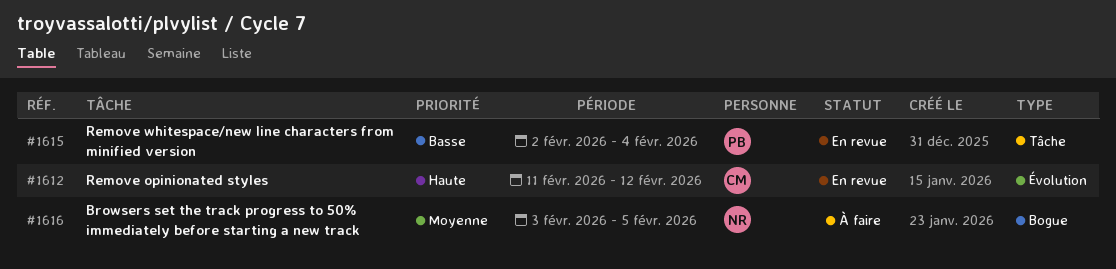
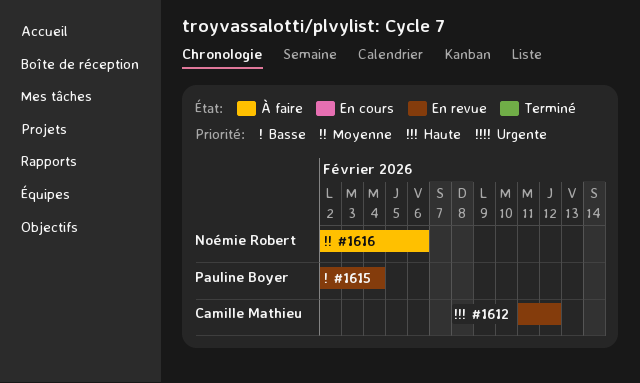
#1616, start: Feb 3 -> Feb 2
#1616, due: Feb 5 -> Feb 6

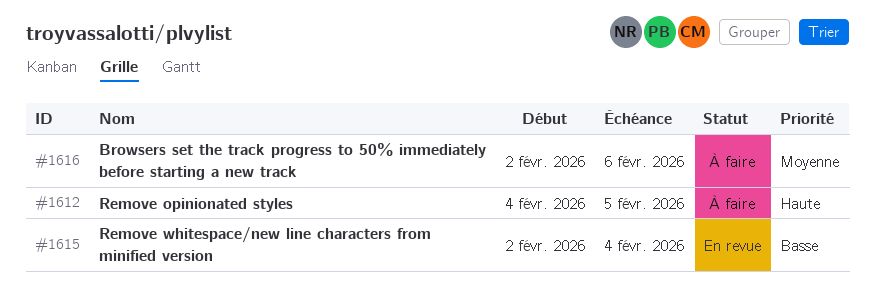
#1612, status: En revue -> À faire
#1612, start: Feb 11 -> Feb 4
#1612, due: Feb 12 -> Feb 5

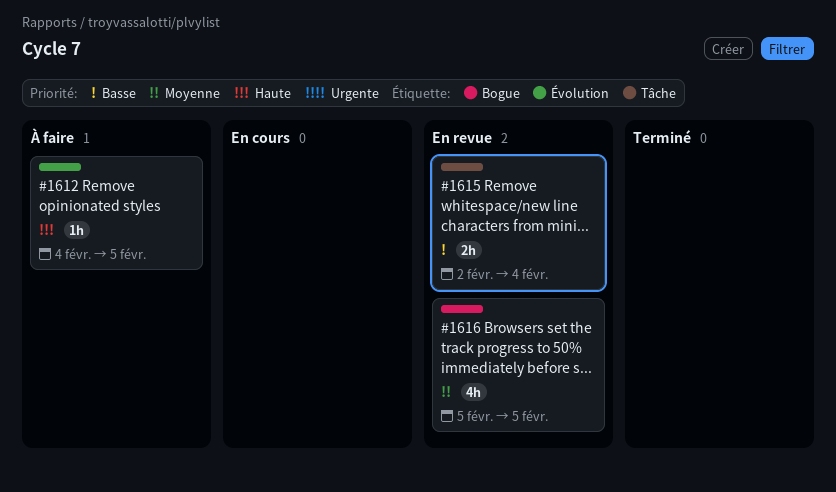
#1616, status: À faire -> En revue
#1616, start: Feb 2 -> Feb 5
#1616, due: Feb 6 -> Feb 5

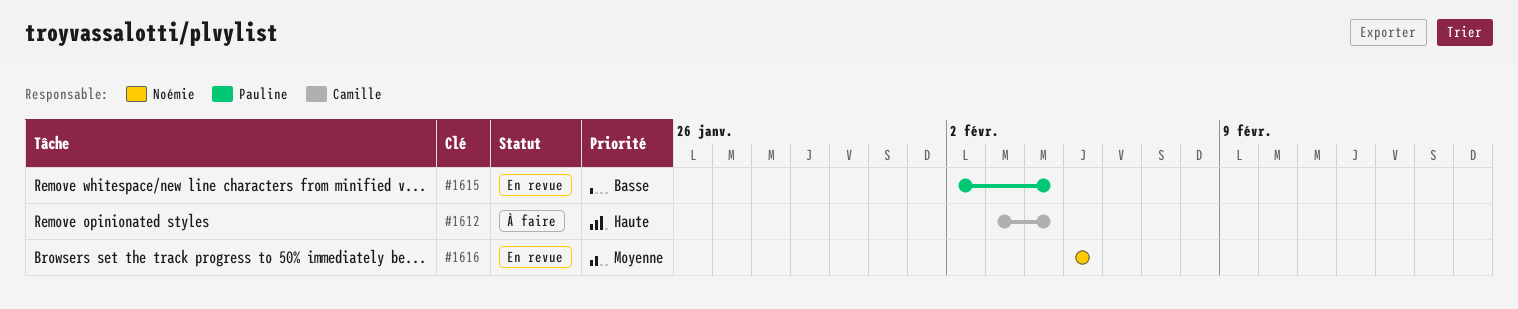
#1612, start: Feb 4 -> Feb 3
#1612, due: Feb 5 -> Feb 4

